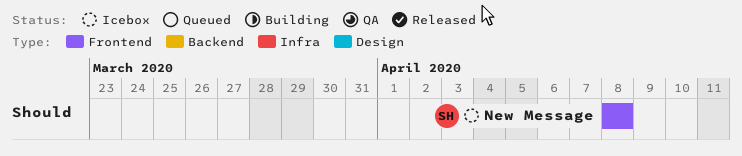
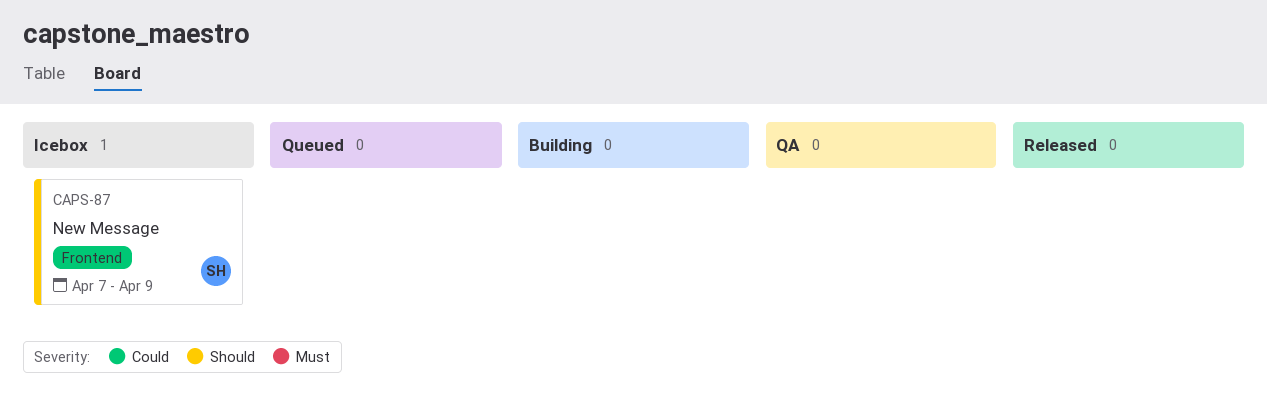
New Message, start: Apr 8 -> Apr 7
New Message, due: Apr 8 -> Apr 9

